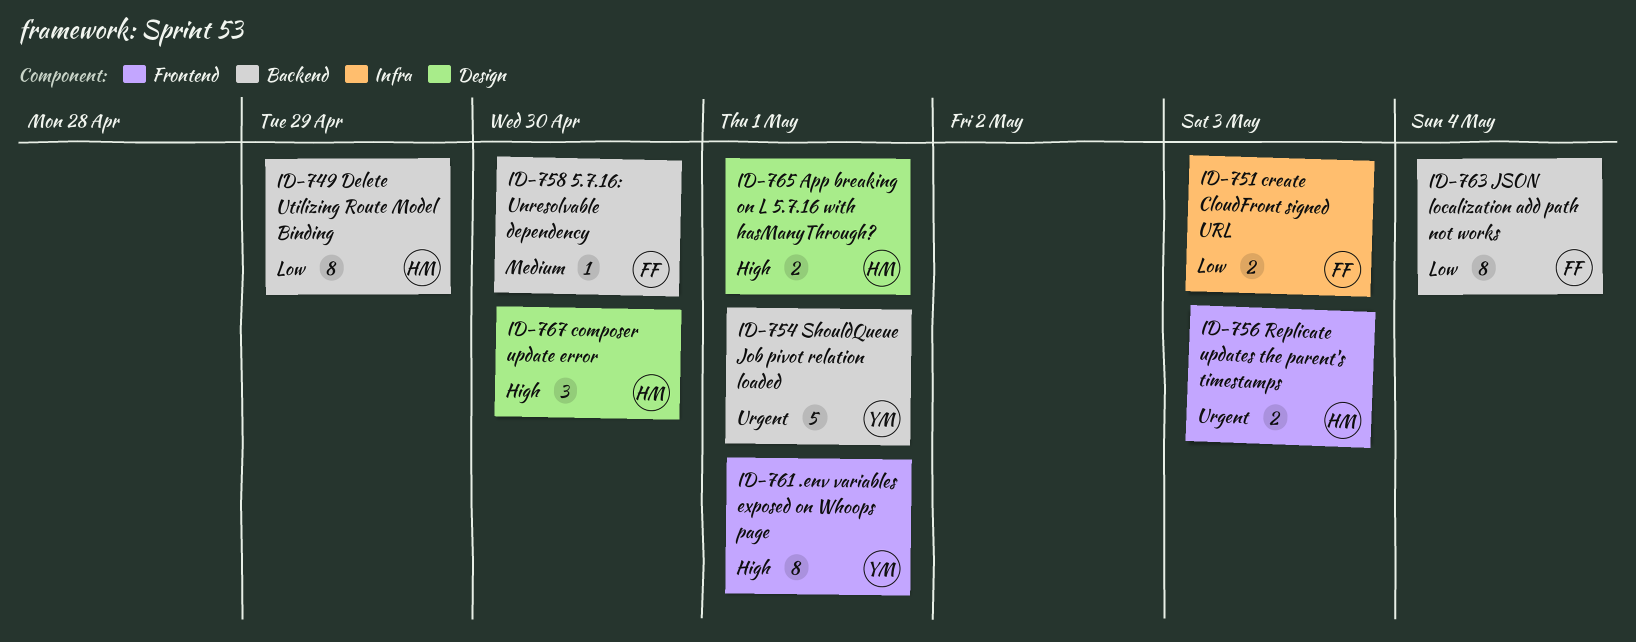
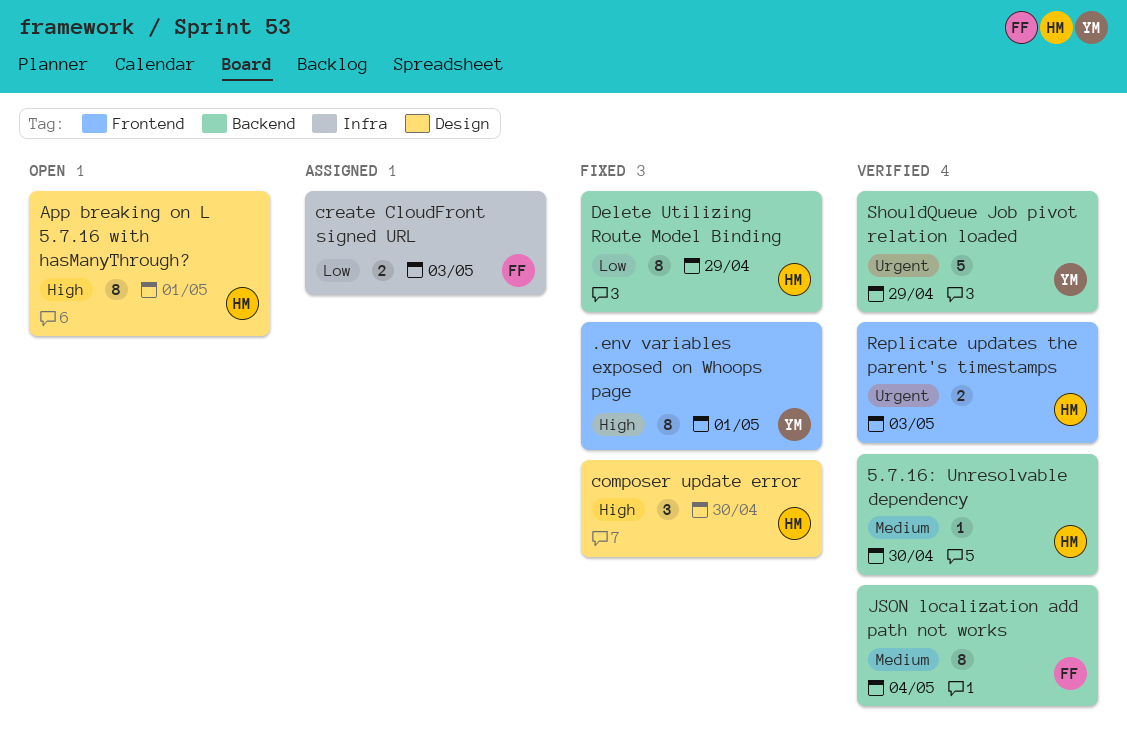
5.7.16: Unresolvable dependency, owner: FF -> HM
App breaking on L 5.7.16 with hasManyThrough?, estimate: 2 -> 8
JSON localization add path not works, priority: Low -> Medium
ShouldQueue Job pivot relation loaded, due: May 1 -> Apr 29

